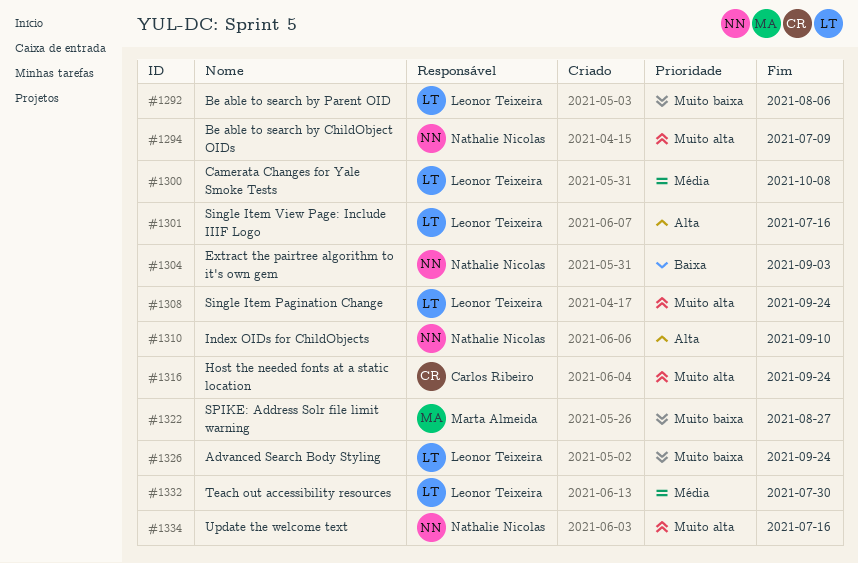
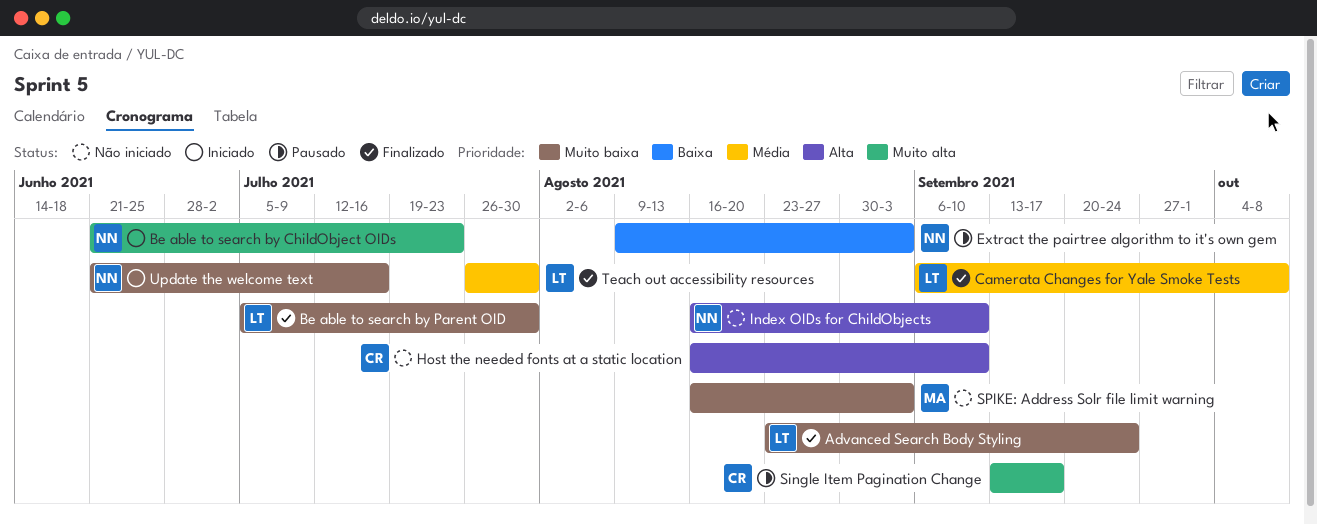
Be able to search by ChildObject OIDs, due: Jul 9 -> Jul 23
Be able to search by Parent OID, due: Aug 6 -> Jul 30
Host the needed fonts at a static location, priority: Muito alta -> Alta
Host the needed fonts at a static location, due: Sep 24 -> Sep 10
Single Item Pagination Change, owner: Leonor Teixeira -> Carlos Ribeiro
Single Item Pagination Change, due: Sep 24 -> Sep 17
Single Item View Page: Include IIIF Logo: present -> none
SPIKE: Address Solr file limit warning, due: Aug 27 -> Sep 3
Update the welcome text, priority: Muito alta -> Muito baixa

